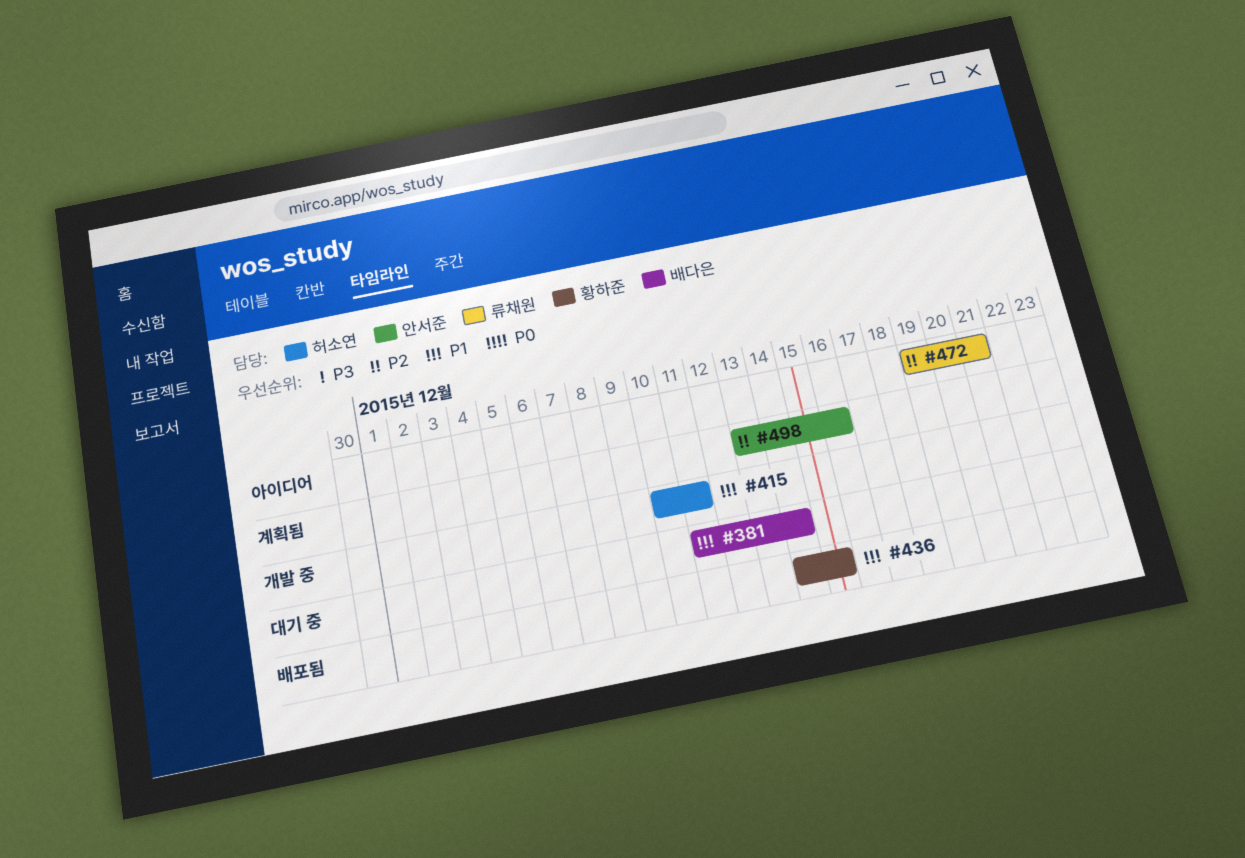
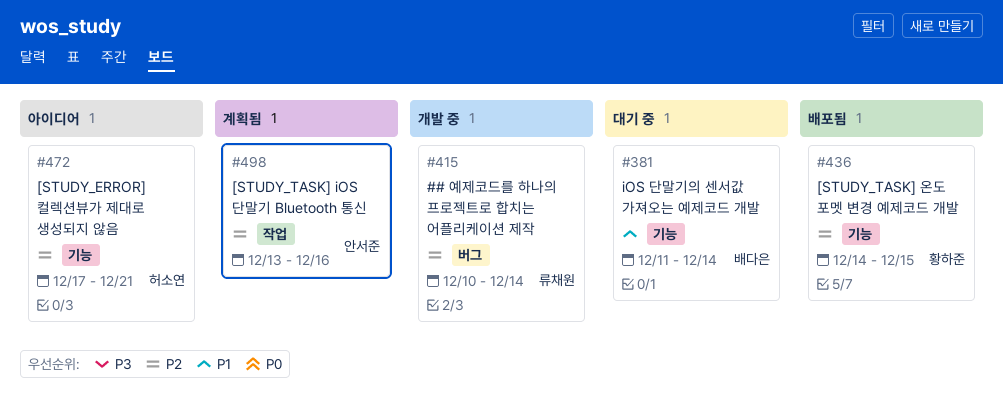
#415, owner: 허소연 -> 류채원
#415, priority: P1 -> P2
#415, due: Dec 11 -> Dec 14
#436, priority: P1 -> P2
#472, owner: 류채원 -> 허소연
#472, start: Dec 19 -> Dec 17

